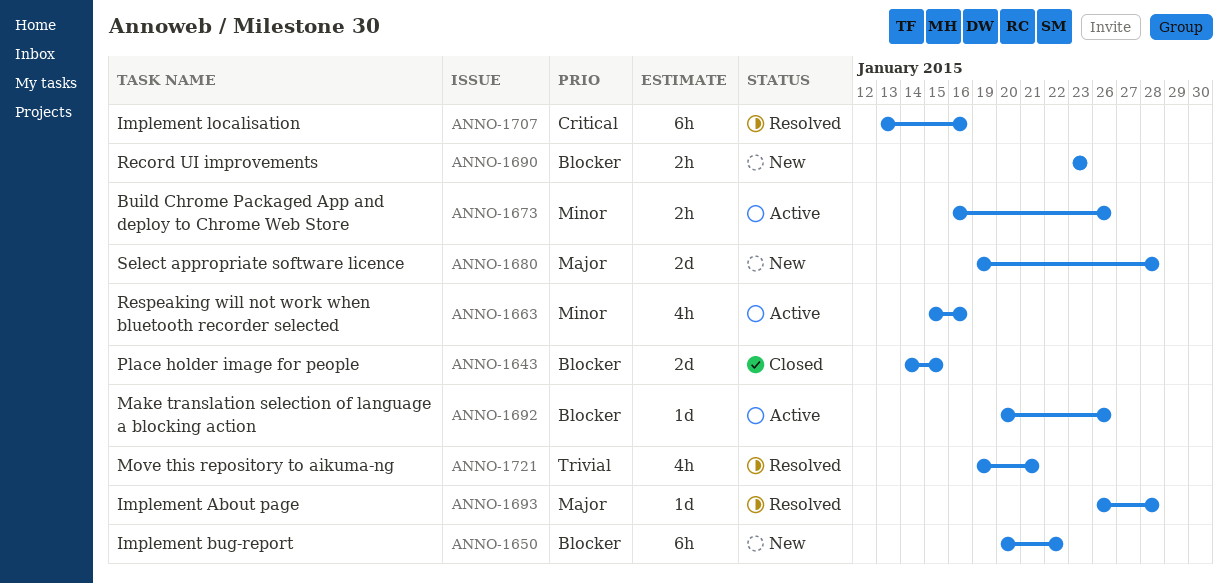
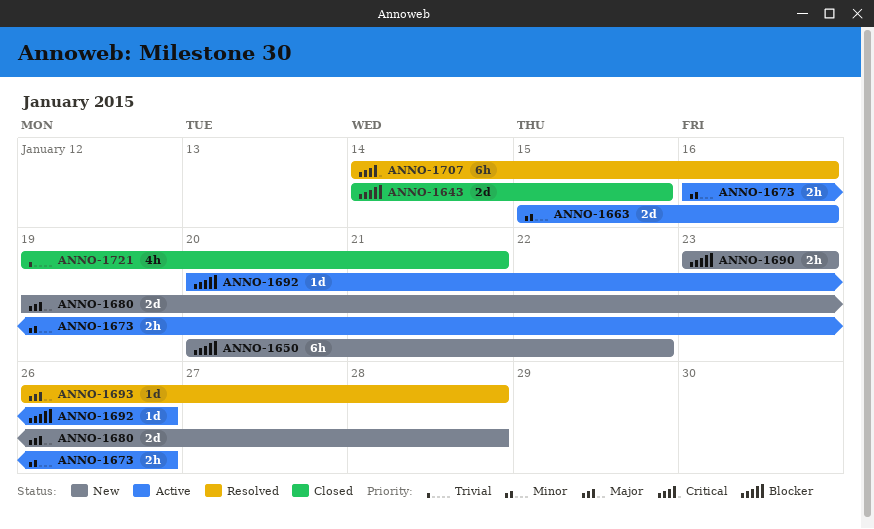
ANNO-1663, estimate: 4h -> 2d
ANNO-1707, start: Jan 13 -> Jan 14
ANNO-1721, status: Resolved -> Closed

